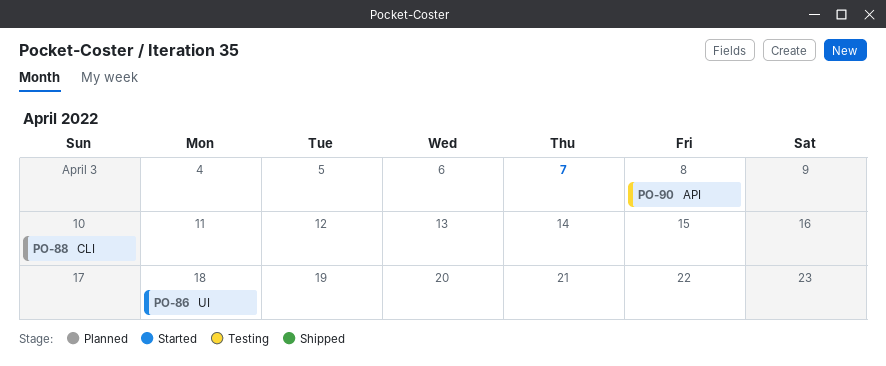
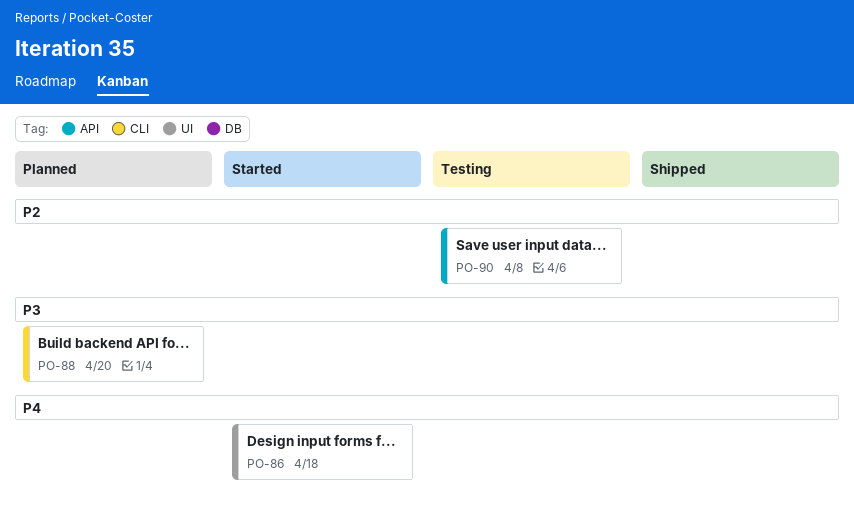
PO-88, due: Apr 10 -> Apr 20

